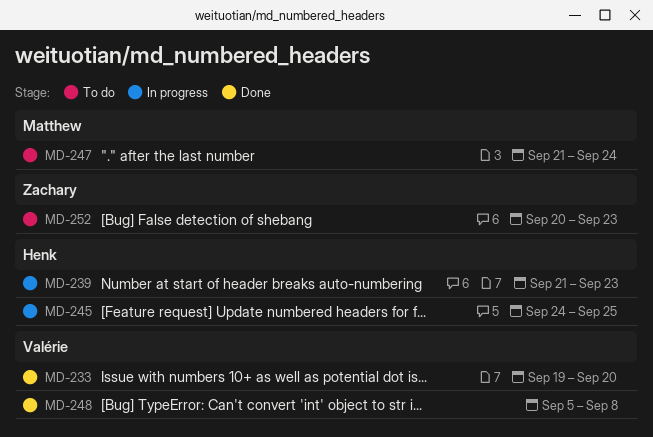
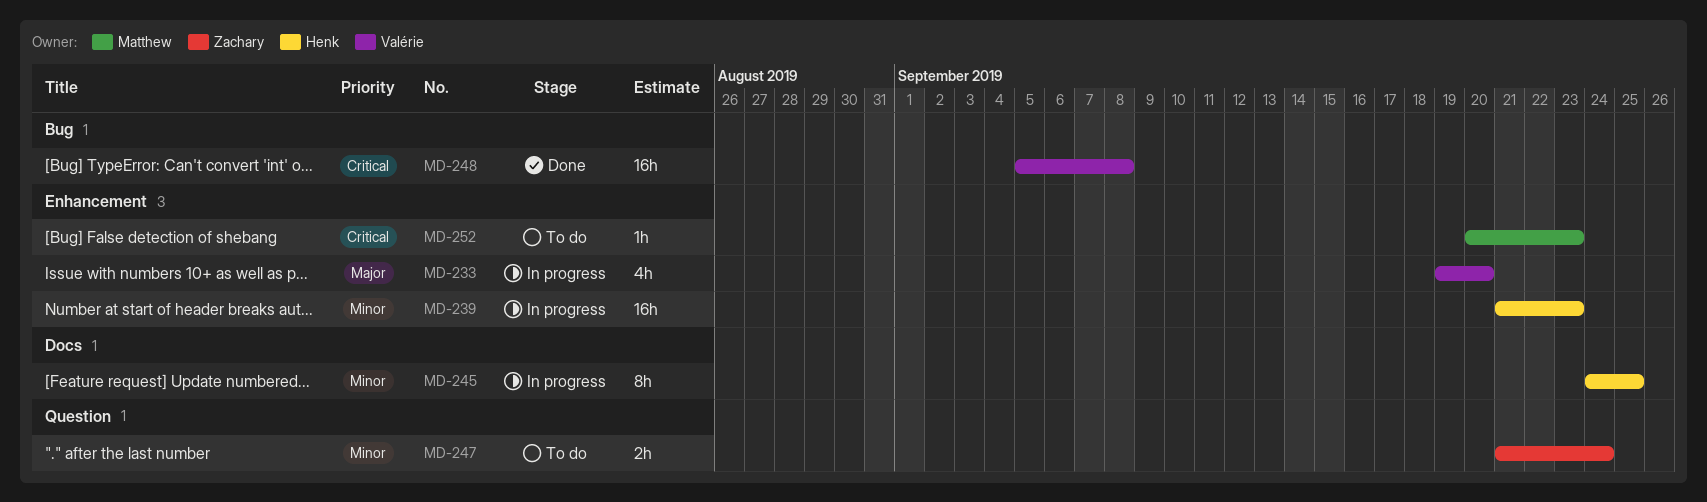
MD-233, status: Done -> In progress
MD-247, owner: Matthew -> Zachary
MD-252, owner: Zachary -> Matthew

